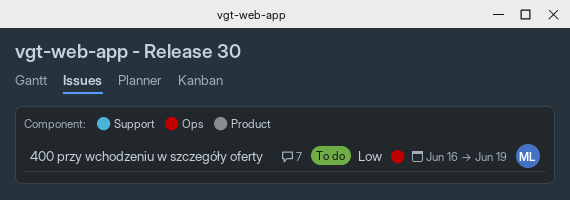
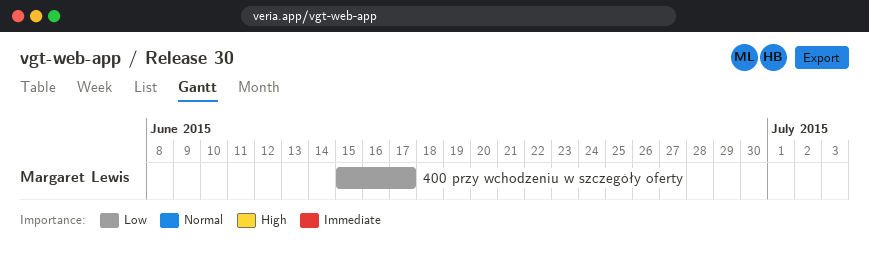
400 przy wchodzeniu w szczegóły oferty, start: Jun 16 -> Jun 15
400 przy wchodzeniu w szczegóły oferty, due: Jun 19 -> Jun 17

